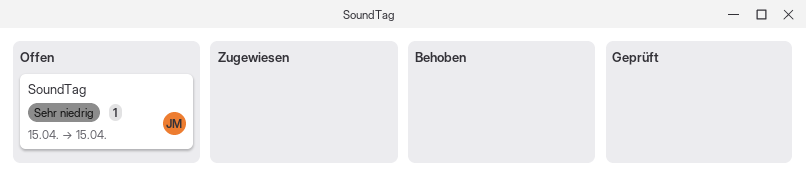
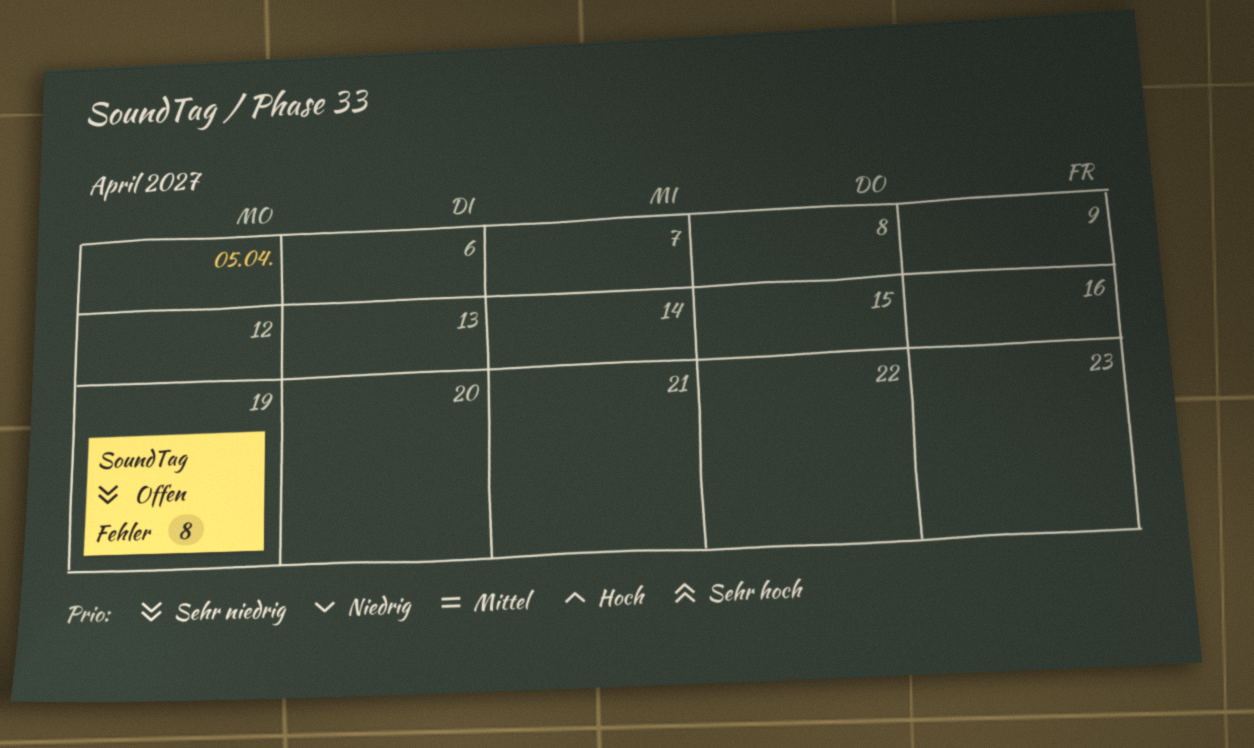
SoundTag, estimate: 1 -> 8
SoundTag, due: Apr 15 -> Apr 19

